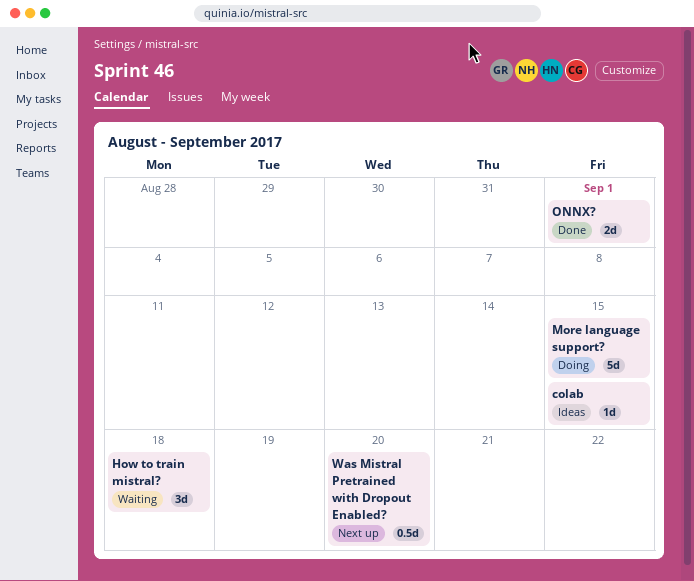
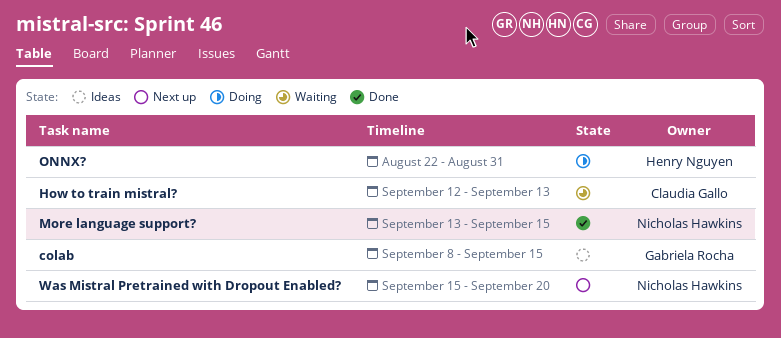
How to train mistral?, due: Sep 18 -> Sep 13
More language support?, status: Doing -> Done
ONNX?, status: Done -> Doing
ONNX?, due: Sep 1 -> Aug 31

